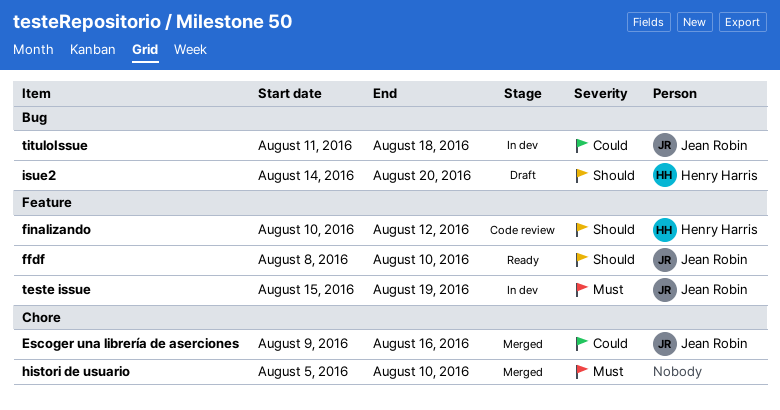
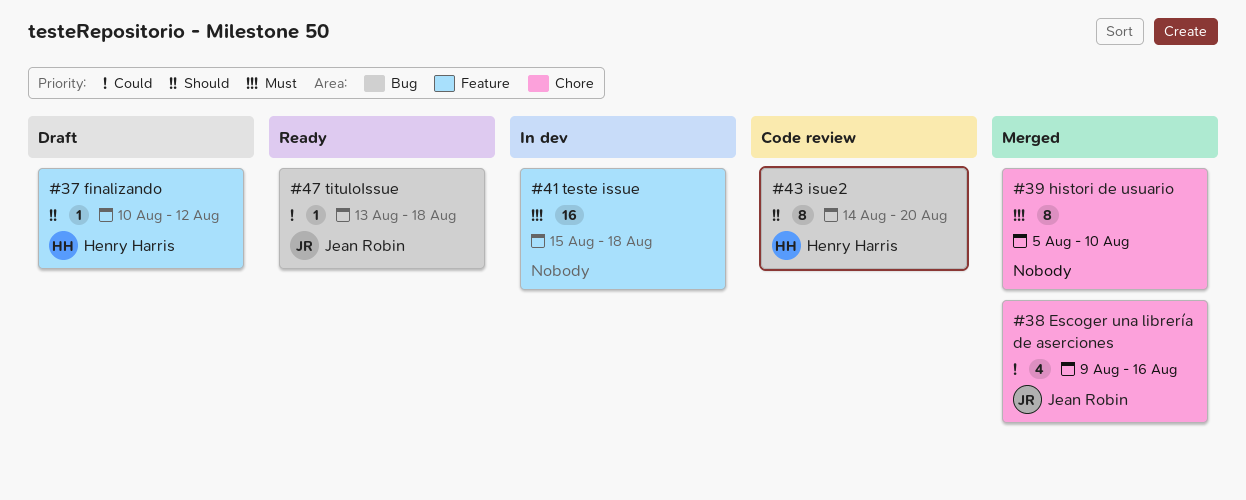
ffdf: present -> none
finalizando, status: Code review -> Draft
isue2, status: Draft -> Code review
teste issue, owner: Jean Robin -> none
teste issue, due: Aug 19 -> Aug 18
tituloIssue, status: In dev -> Ready
tituloIssue, start: Aug 11 -> Aug 13

